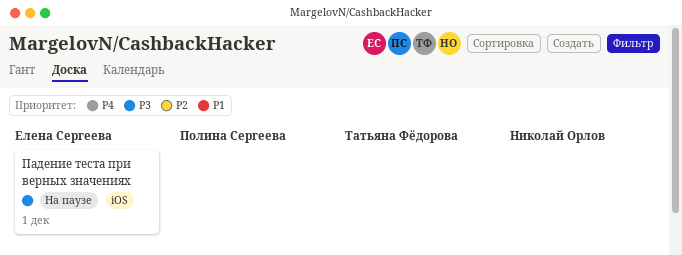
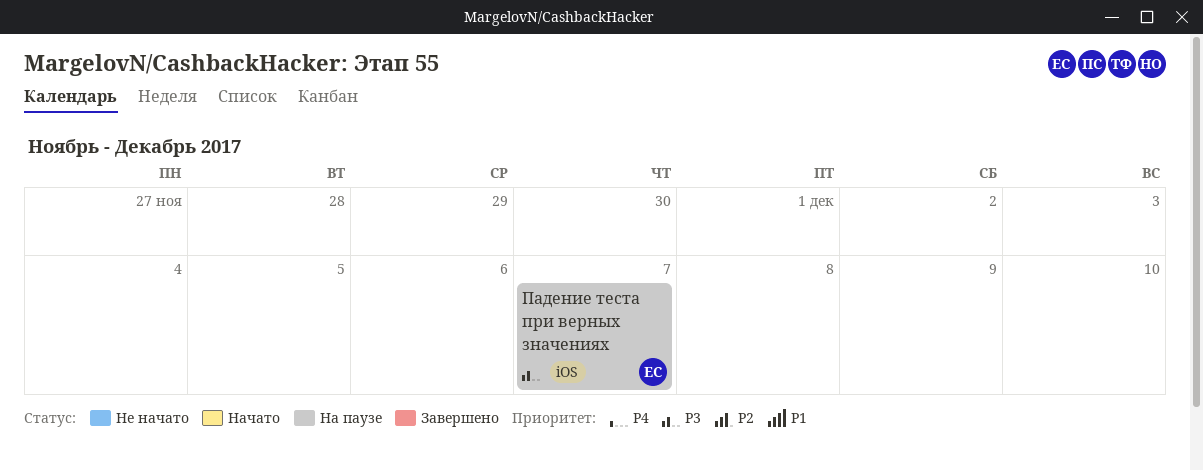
Падение теста при верных значениях, due: Dec 1 -> Dec 7

